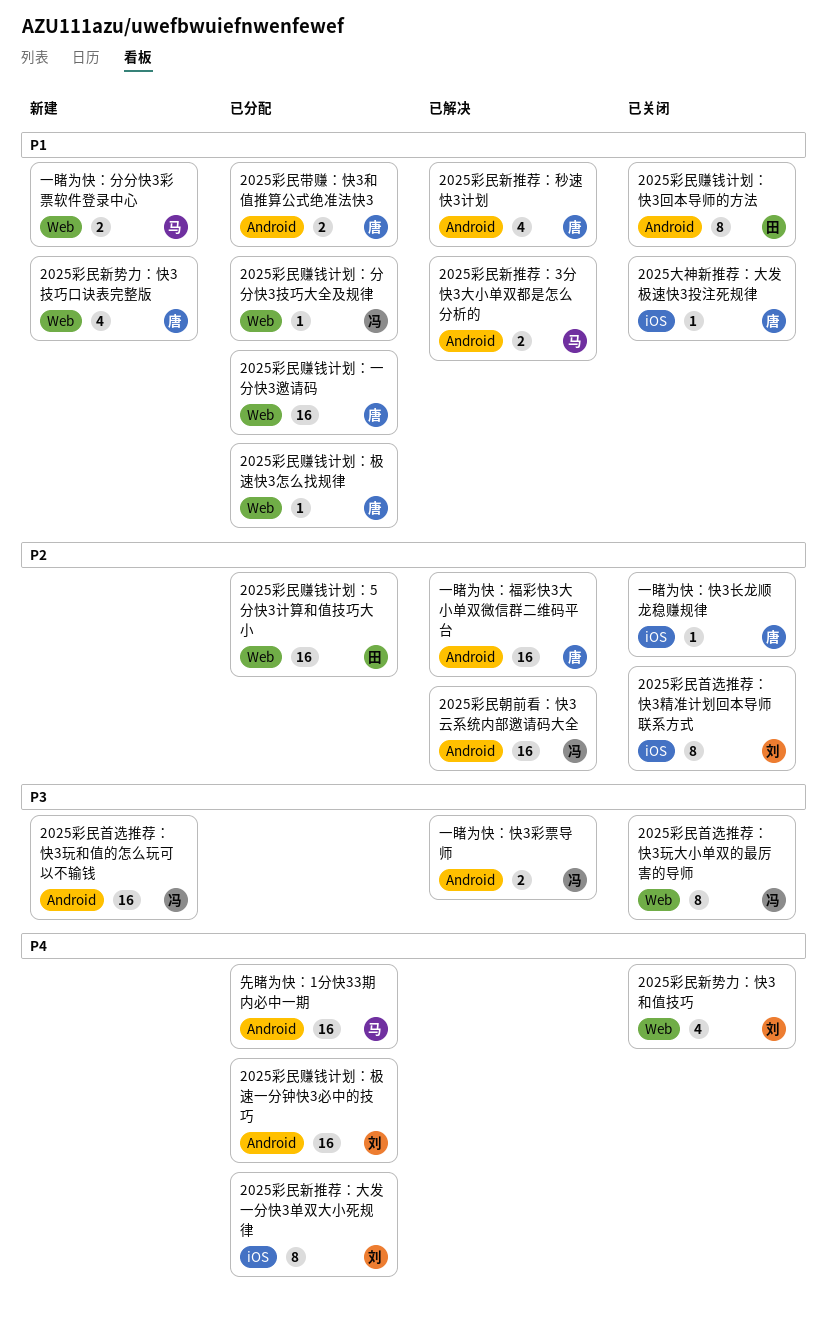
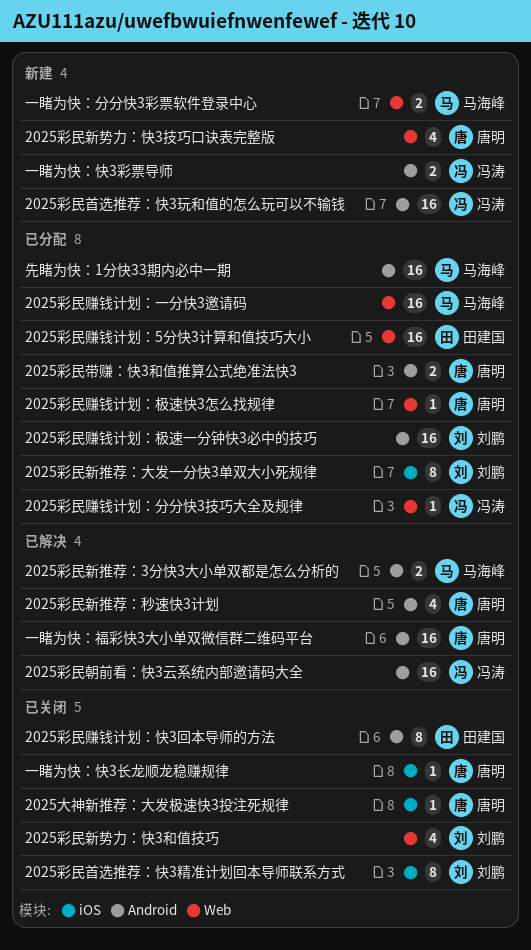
2025彩民赚钱计划：一分快3邀请码, owner: 唐明 -> 马海峰
2025彩民首选推荐：快3玩大小单双的最厉害的导师: present -> none
一睹为快：快3彩票导师, status: 已解决 -> 新建

